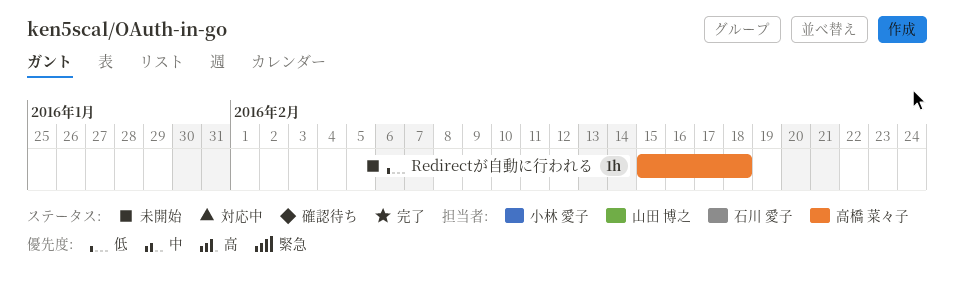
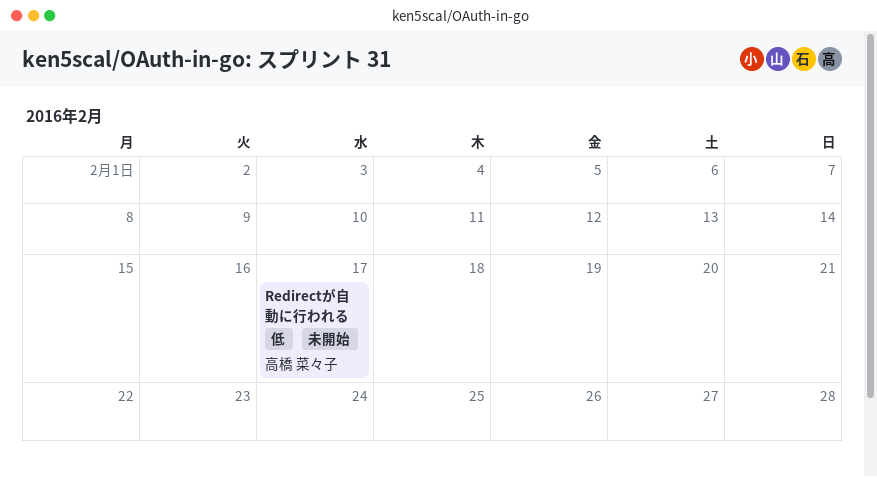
Redirectが自動に行われる, due: Feb 18 -> Feb 17

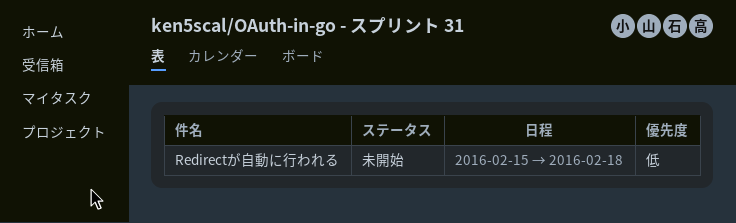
Redirectが自動に行われる, due: Feb 17 -> Feb 18

